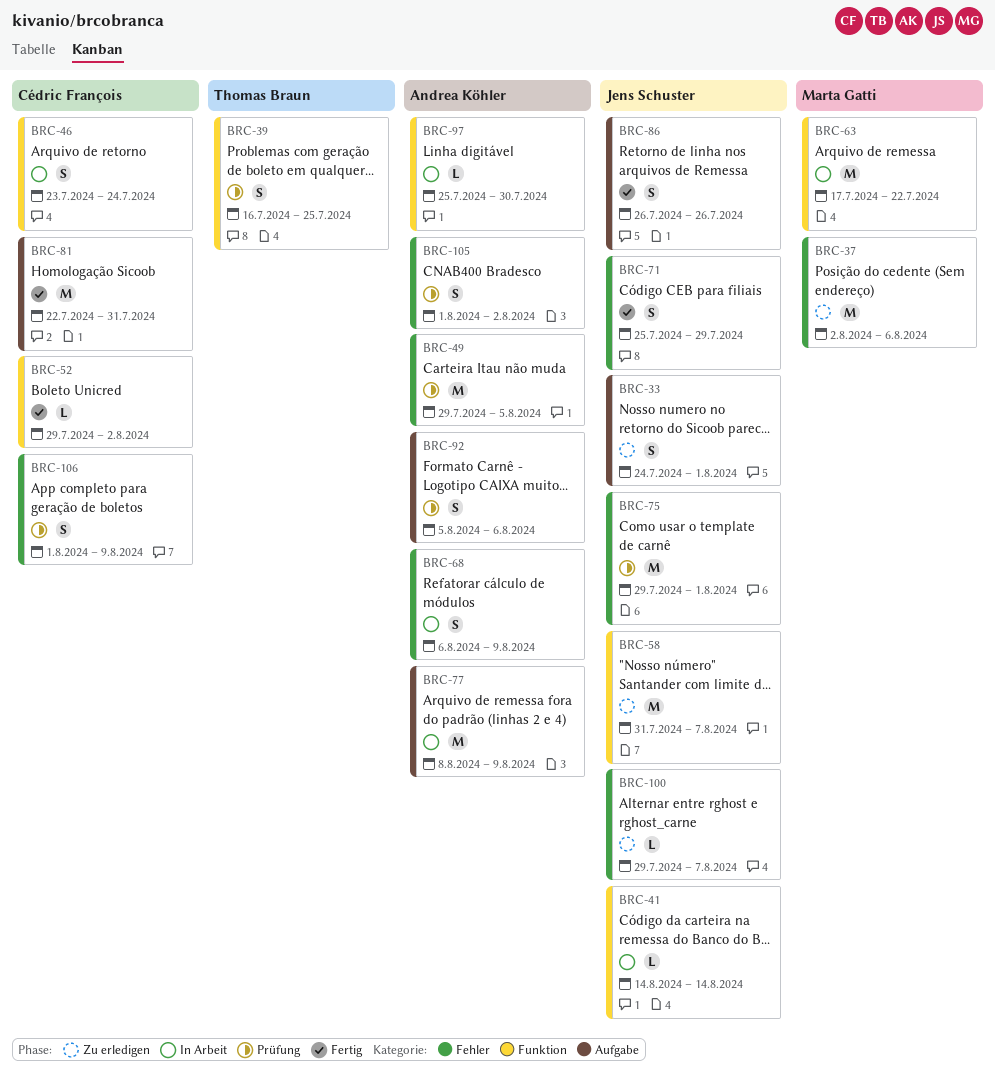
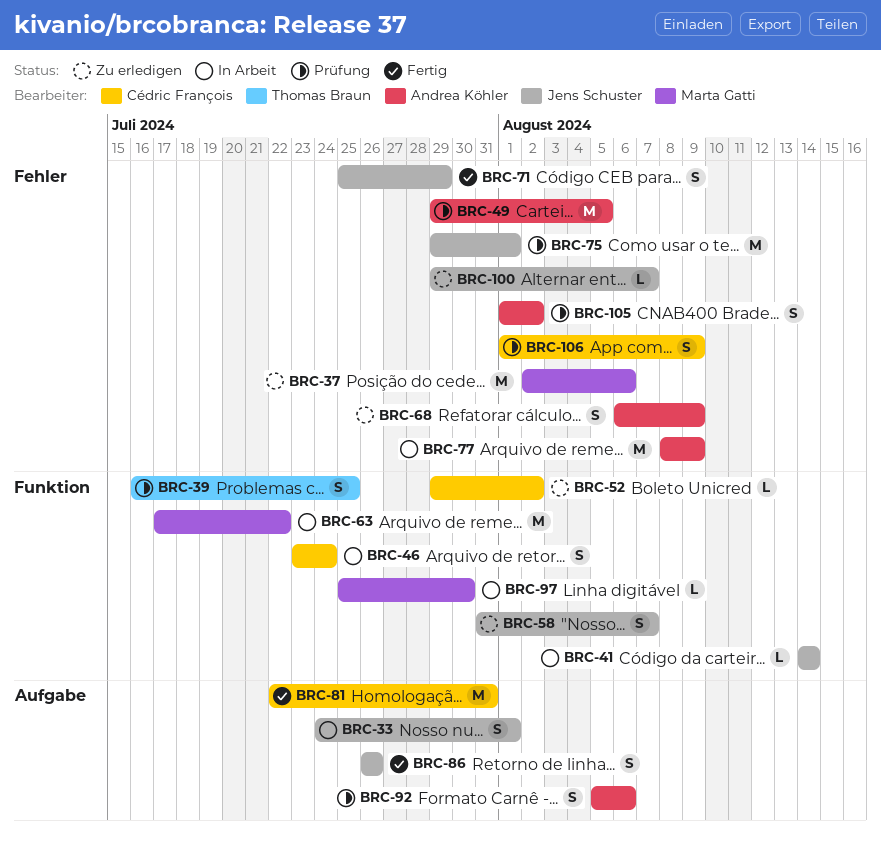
BRC-33, status: Zu erledigen -> In Arbeit
BRC-52, status: Fertig -> Zu erledigen
BRC-58, estimate: M -> S
BRC-68, status: In Arbeit -> Zu erledigen
BRC-77, label: Aufgabe -> Fehler
BRC-97, owner: Andrea Köhler -> Marta Gatti

